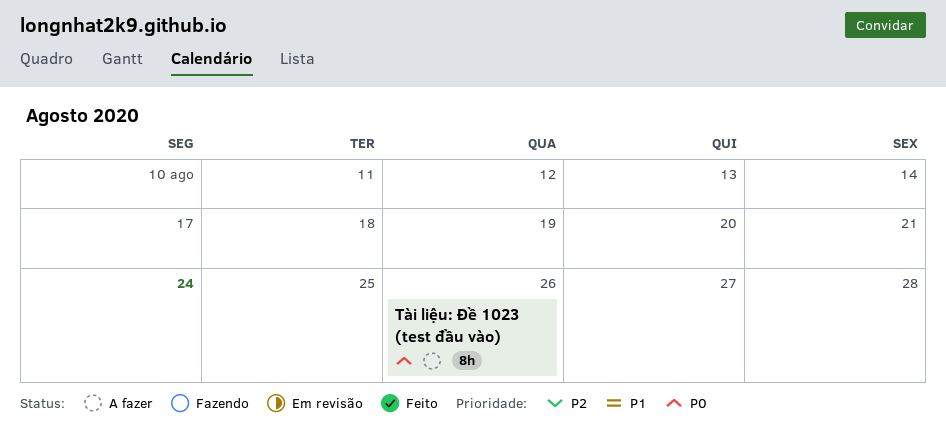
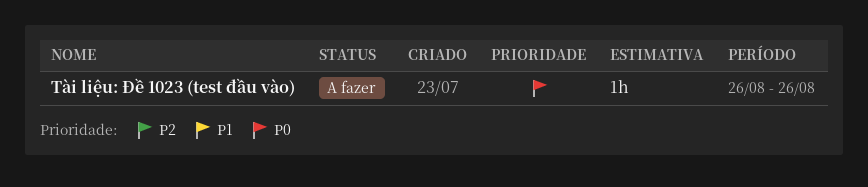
Tài liệu: Đề 1023 (test đầu vào), estimate: 8h -> 1h

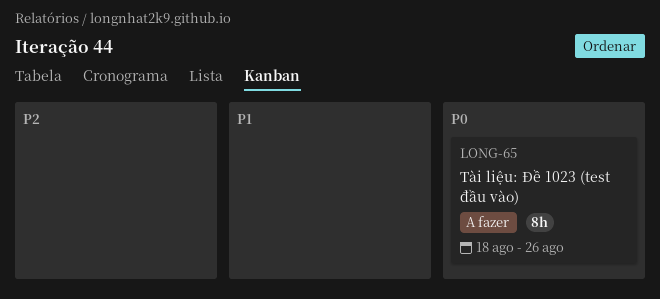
Tài liệu: Đề 1023 (test đầu vào), estimate: 1h -> 8h
Tài liệu: Đề 1023 (test đầu vào), start: Aug 26 -> Aug 18

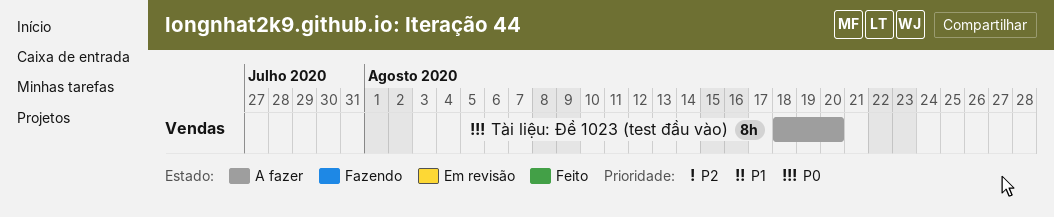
Tài liệu: Đề 1023 (test đầu vào), due: Aug 26 -> Aug 20

